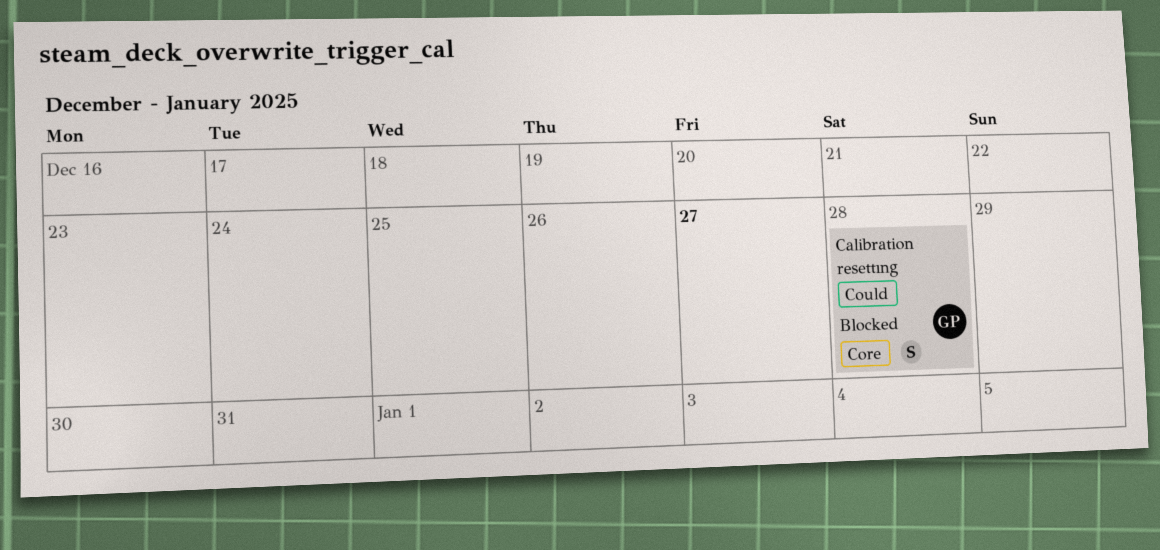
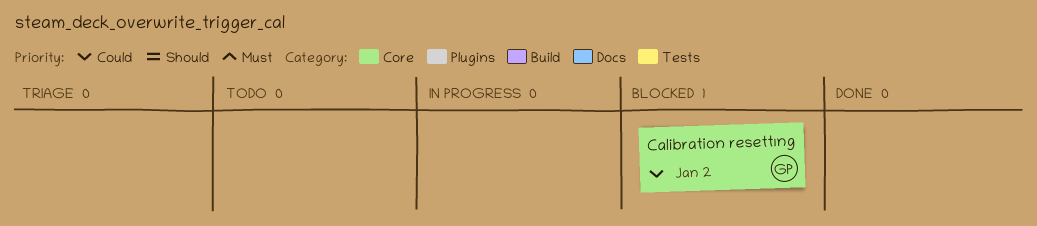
Calibration resettıng, due: Dec 28 -> Jan 2

